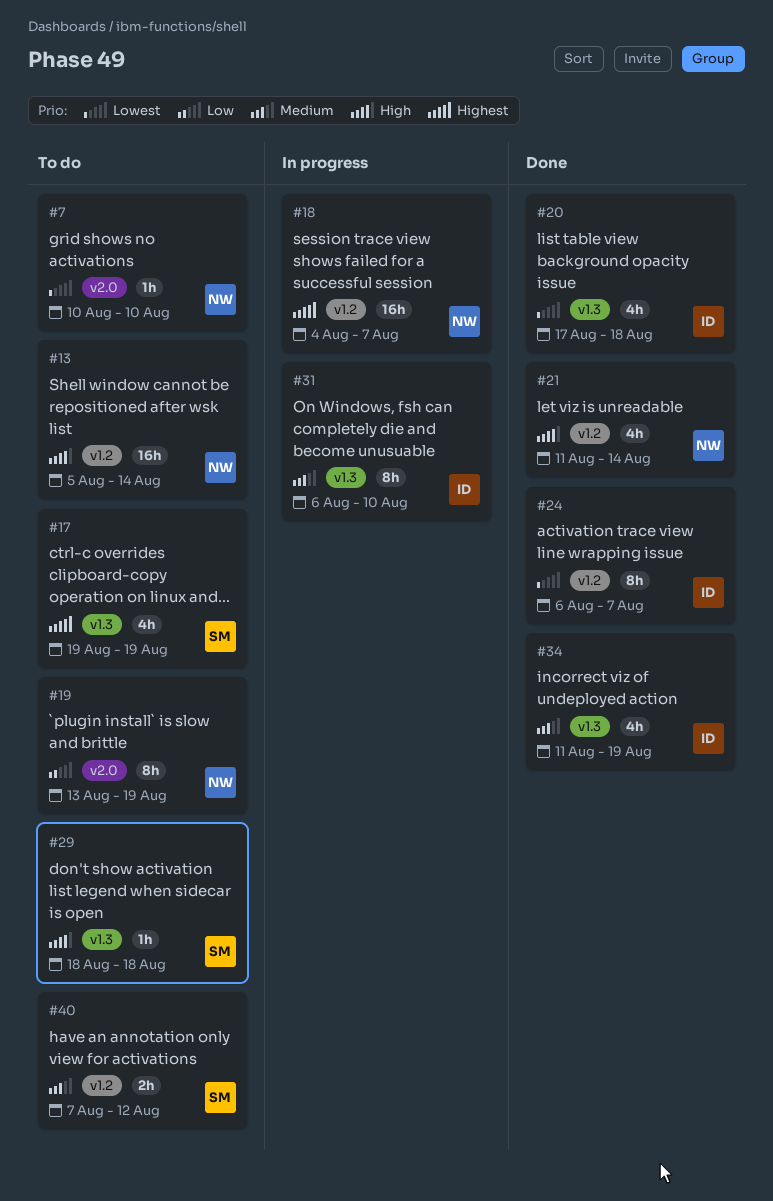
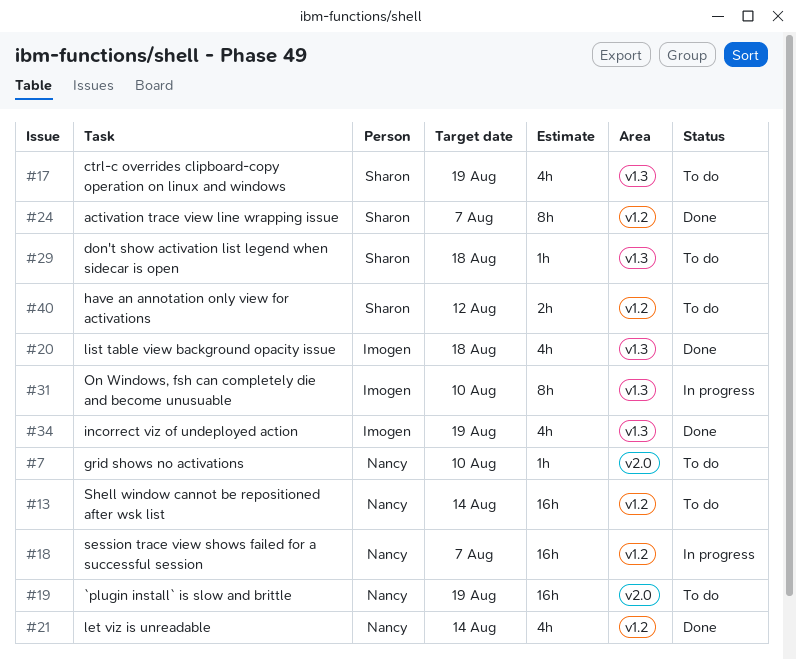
#19, estimate: 8h -> 16h
#24, owner: Imogen -> Sharon

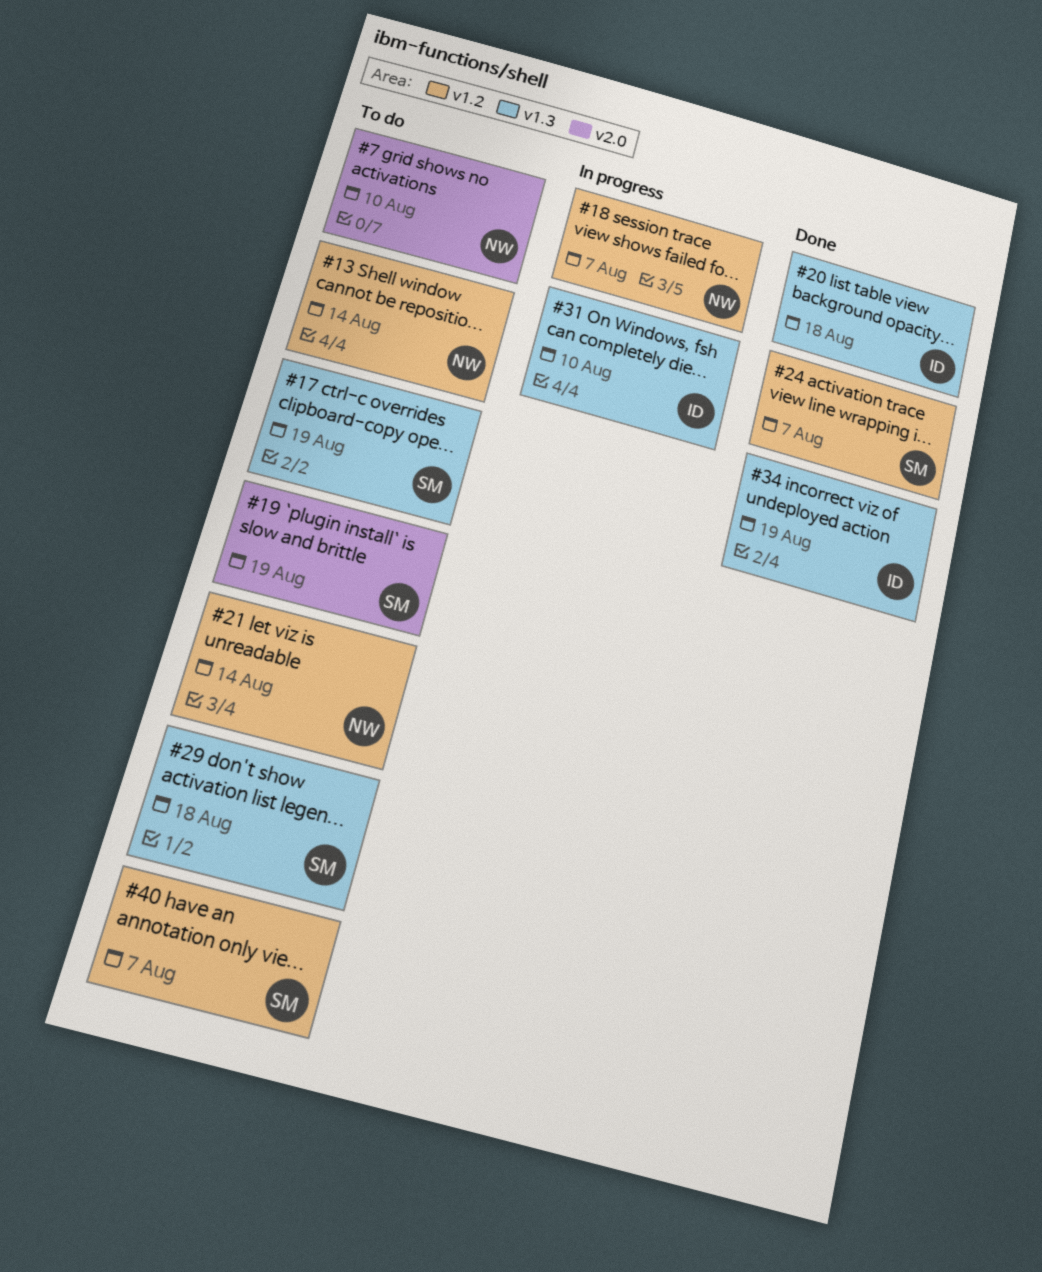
#19, owner: Nancy -> Sharon
#21, status: Done -> To do
#40, due: Aug 12 -> Aug 7

